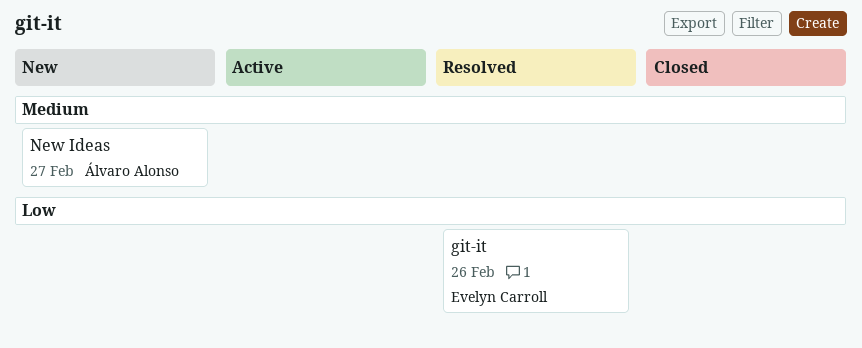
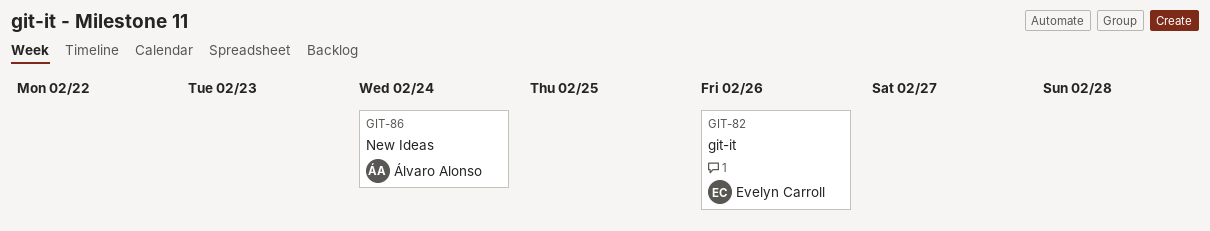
New Ideas, due: Feb 27 -> Feb 24

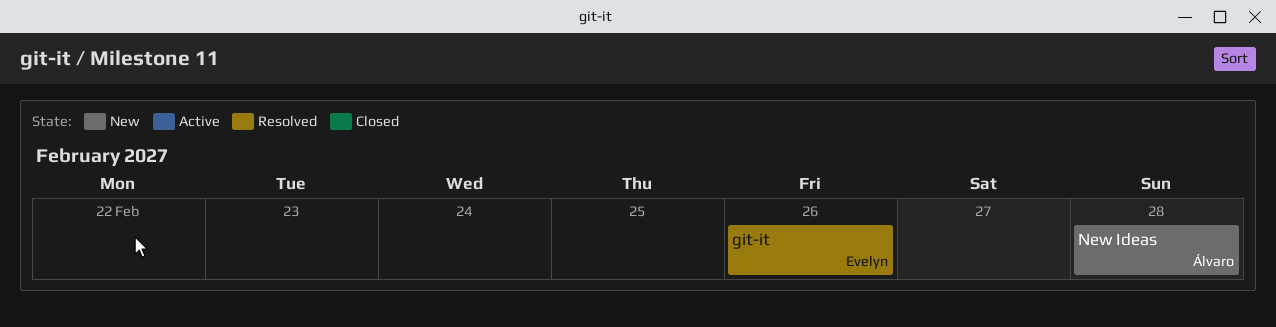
New Ideas, due: Feb 24 -> Feb 28

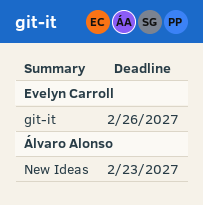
New Ideas, due: Feb 28 -> Feb 23

